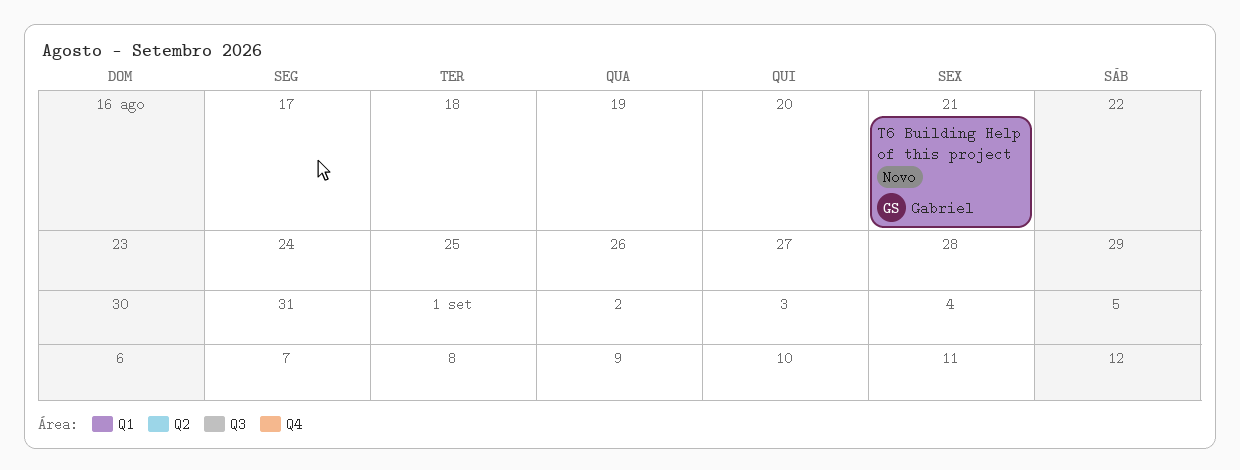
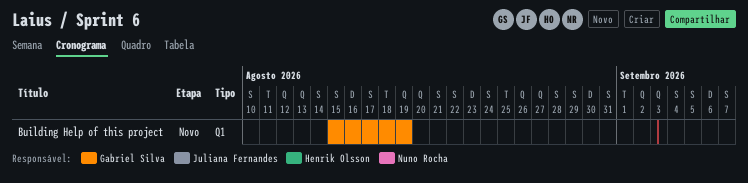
Building Help of this project, due: Aug 21 -> Aug 19

